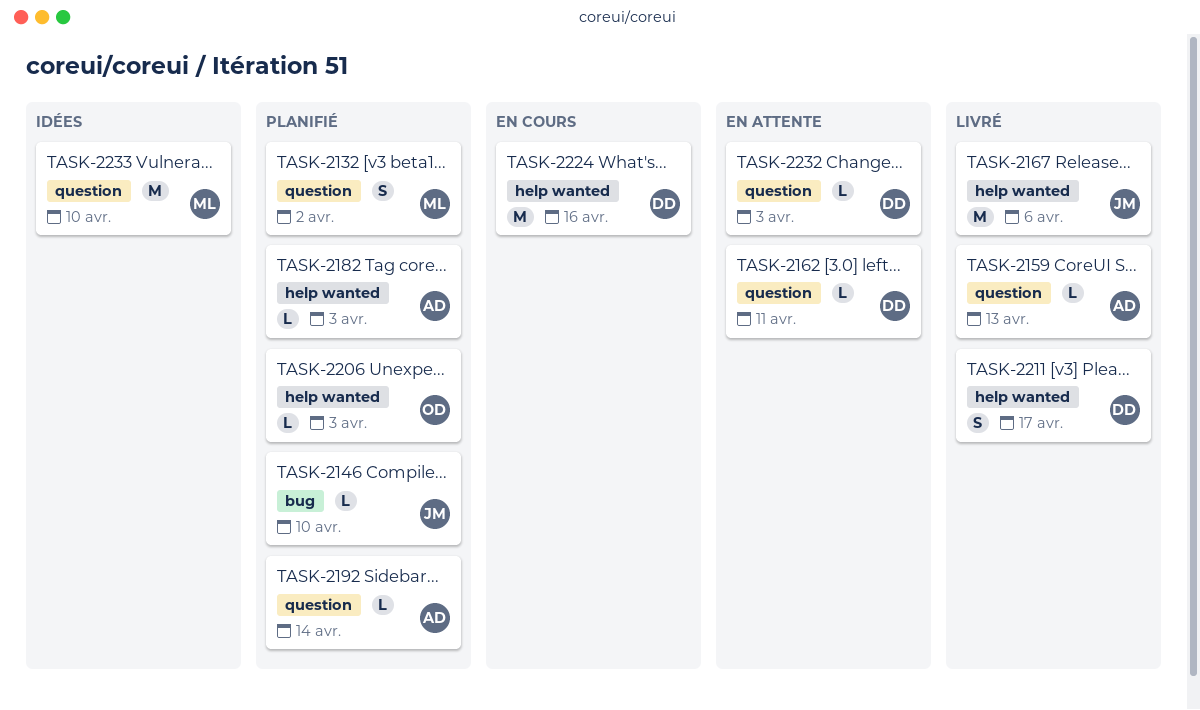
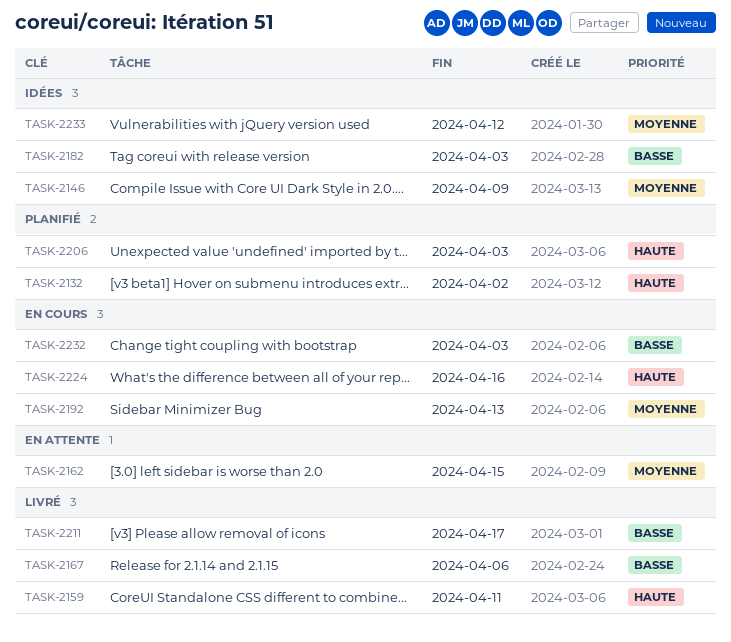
TASK-2146, status: Planifié -> Idées
TASK-2146, due: Apr 10 -> Apr 9
TASK-2159, due: Apr 13 -> Apr 11
TASK-2162, due: Apr 11 -> Apr 15
TASK-2182, status: Planifié -> Idées
TASK-2192, status: Planifié -> En cours
TASK-2192, due: Apr 14 -> Apr 13
TASK-2232, status: En attente -> En cours
TASK-2233, due: Apr 10 -> Apr 12

